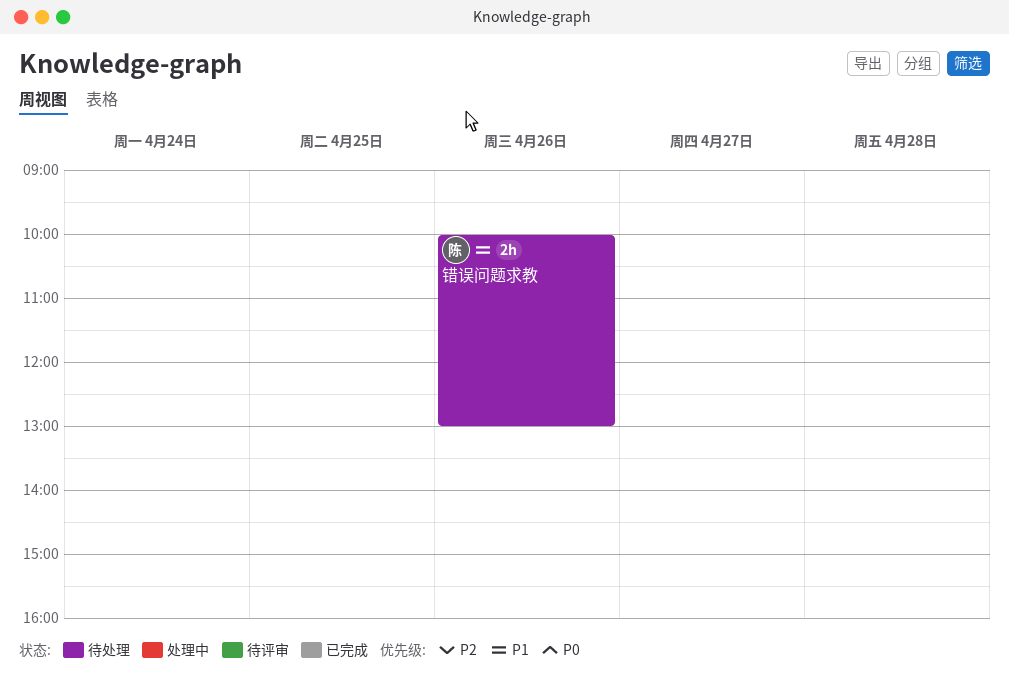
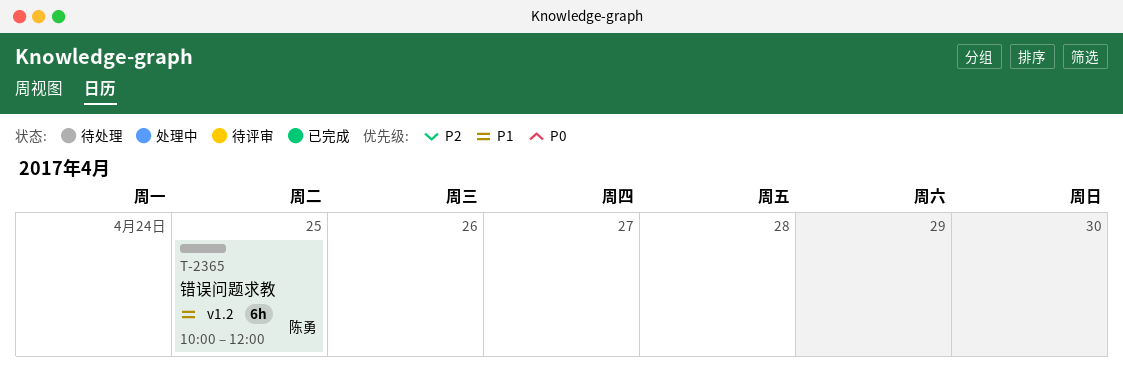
错误问题求教, estimate: 2h -> 6h
错误问题求教, day: Apr 26 -> Apr 25
错误问题求教, ends: 13:00 -> 12:00

